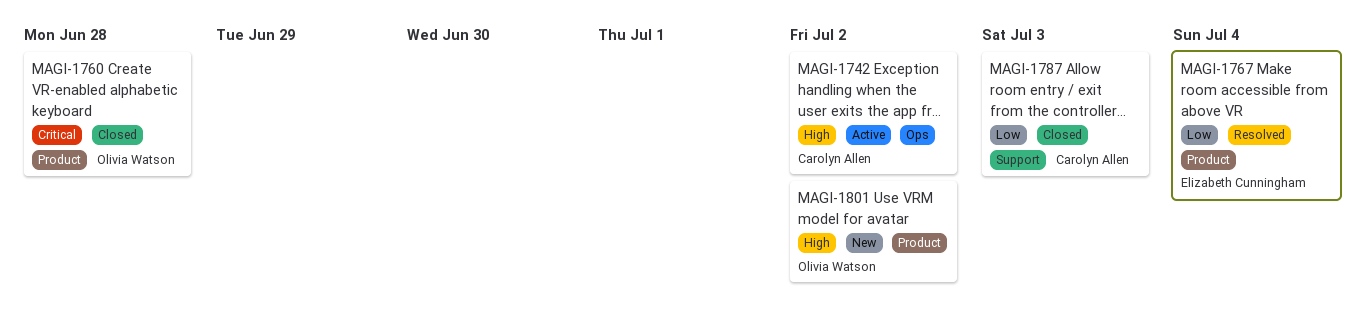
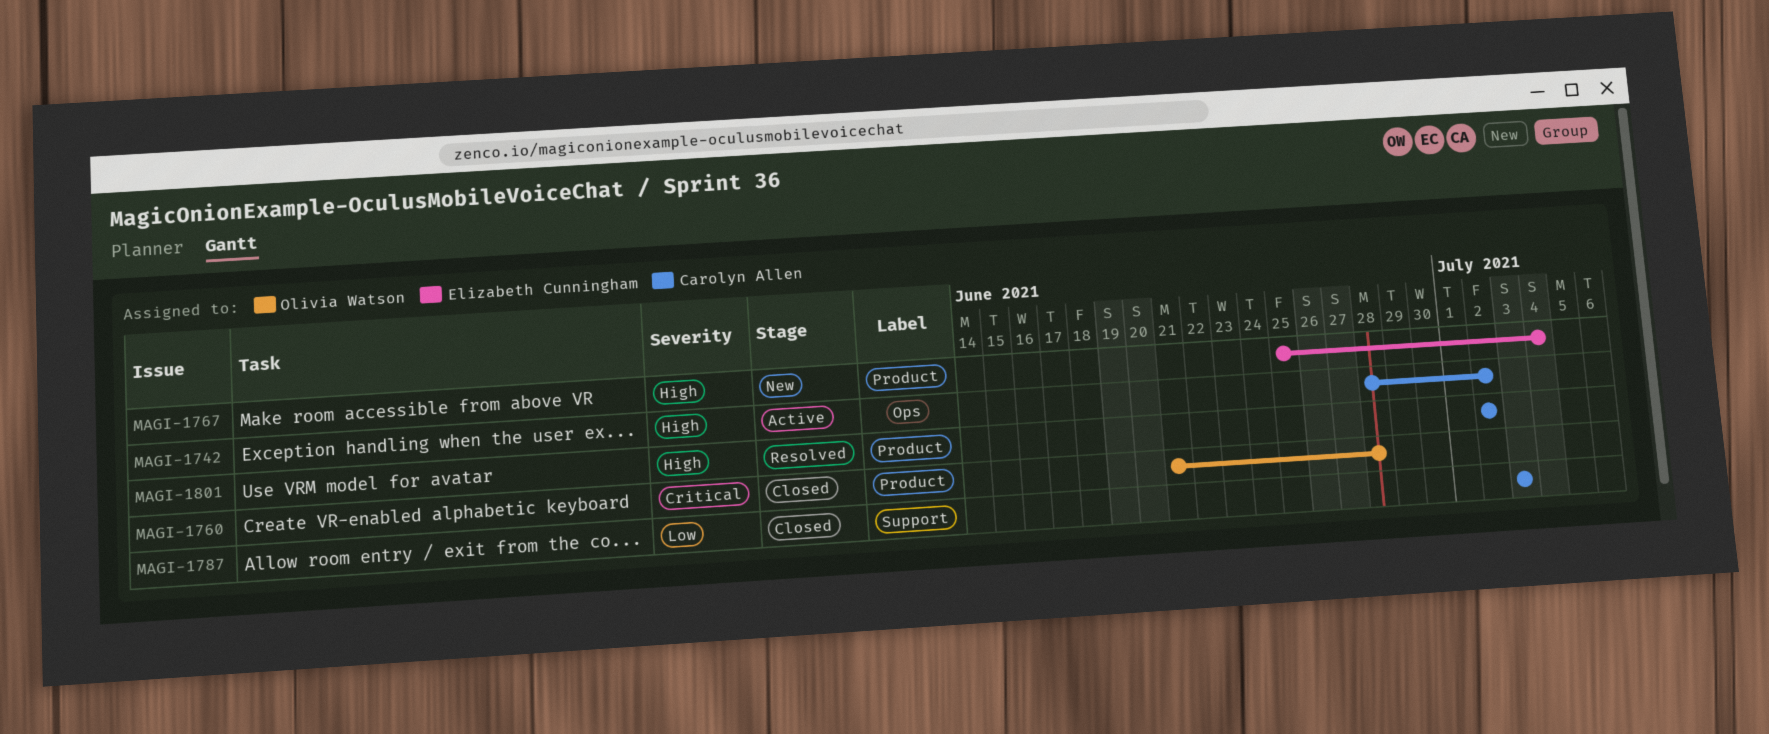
MAGI-1767, status: Resolved -> New
MAGI-1767, priority: Low -> High
MAGI-1801, status: New -> Resolved
MAGI-1801, owner: Olivia Watson -> Carolyn Allen

